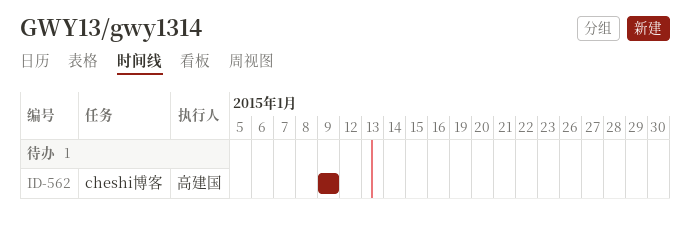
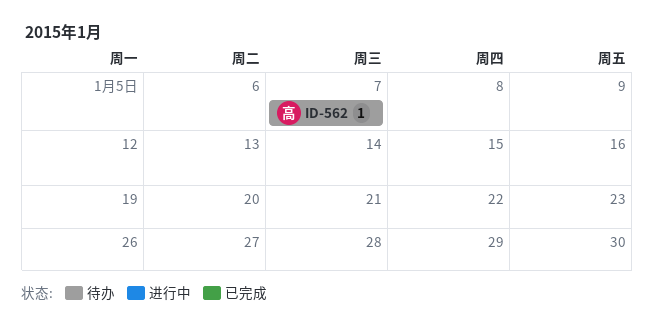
ID-562, start: Jan 9 -> Jan 7
ID-562, due: Jan 9 -> Jan 7

